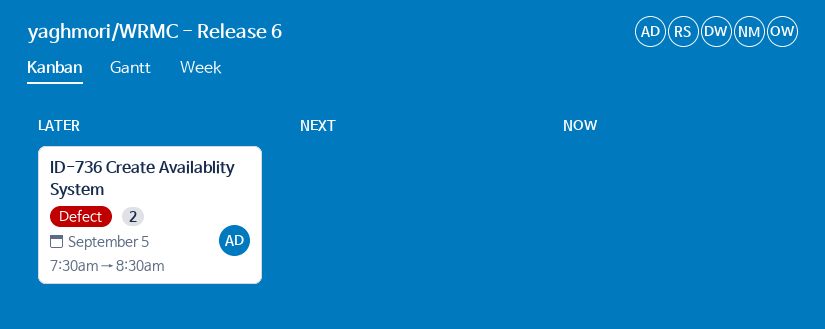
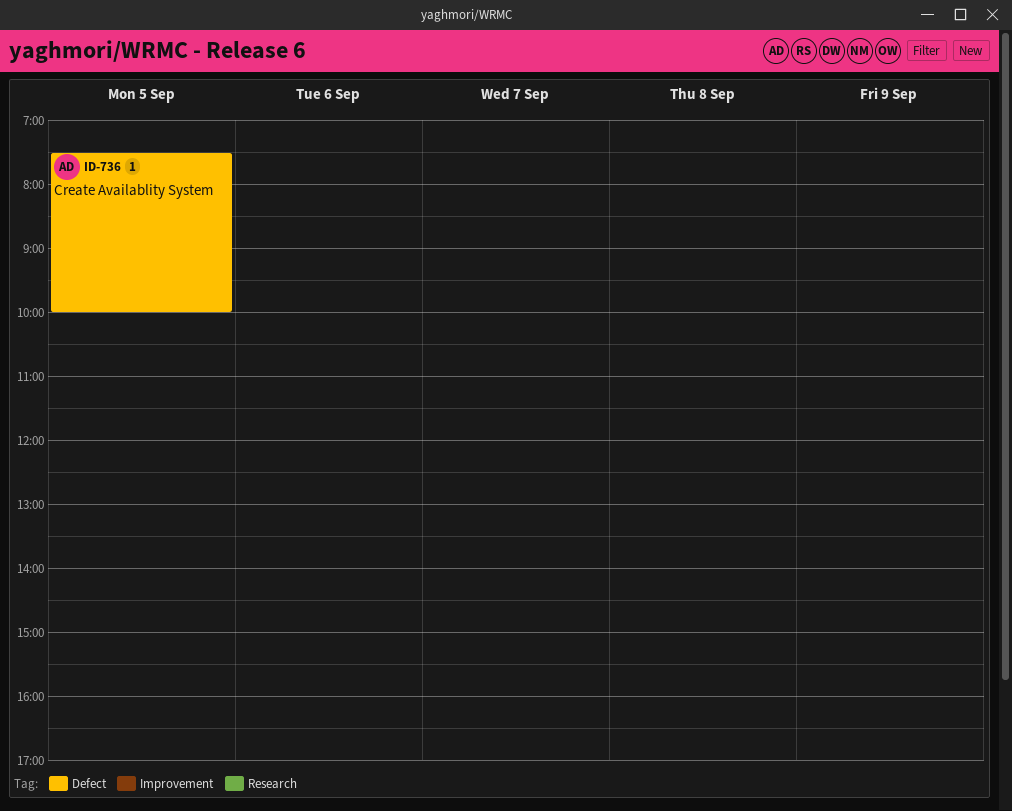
ID-736, estimate: 2 -> 1
ID-736, ends: 08:30 -> 10:00

